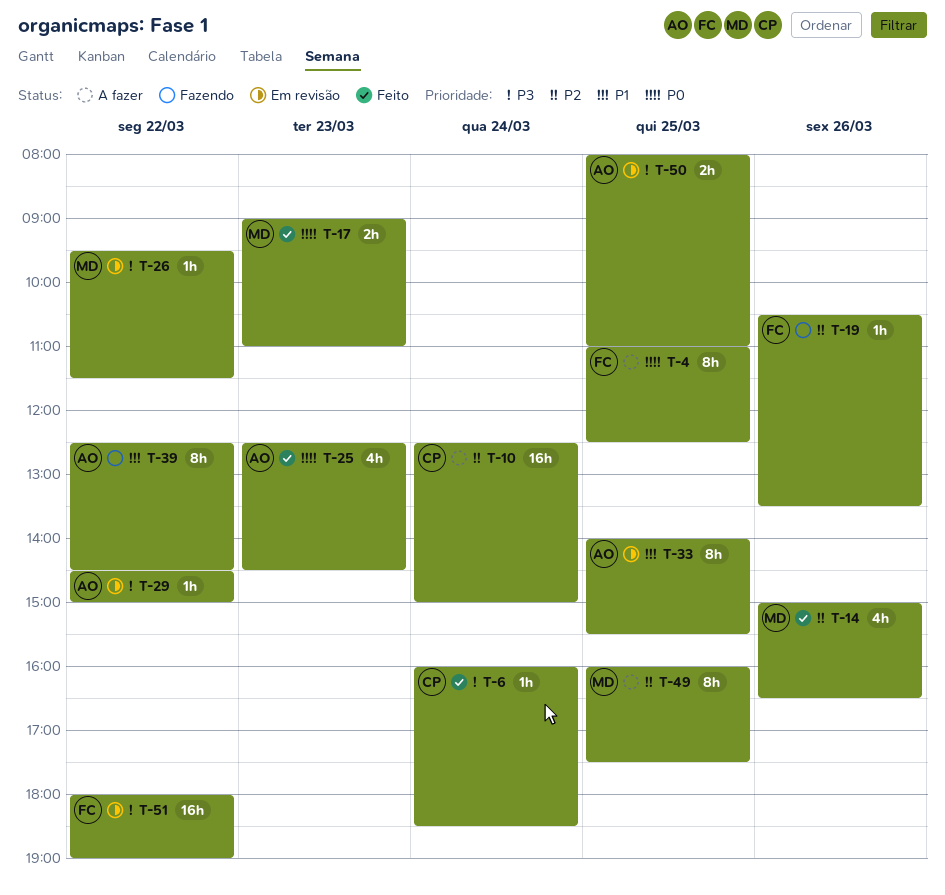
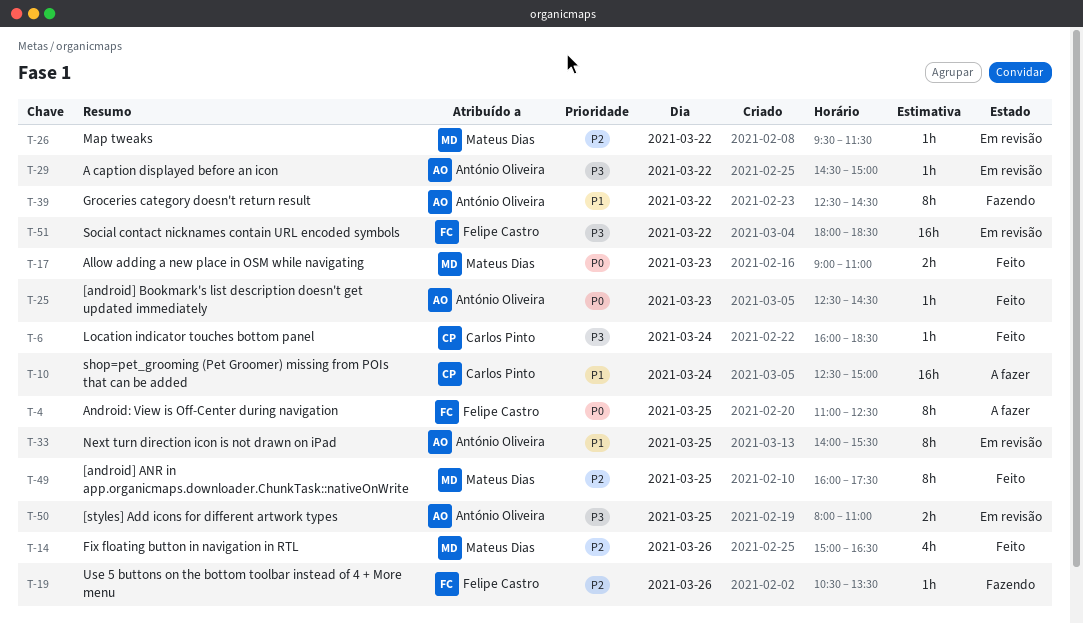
T-10, priority: P2 -> P1
T-25, estimate: 4h -> 1h
T-26, priority: P3 -> P2
T-49, status: A fazer -> Feito
T-51, ends: 19:00 -> 18:30

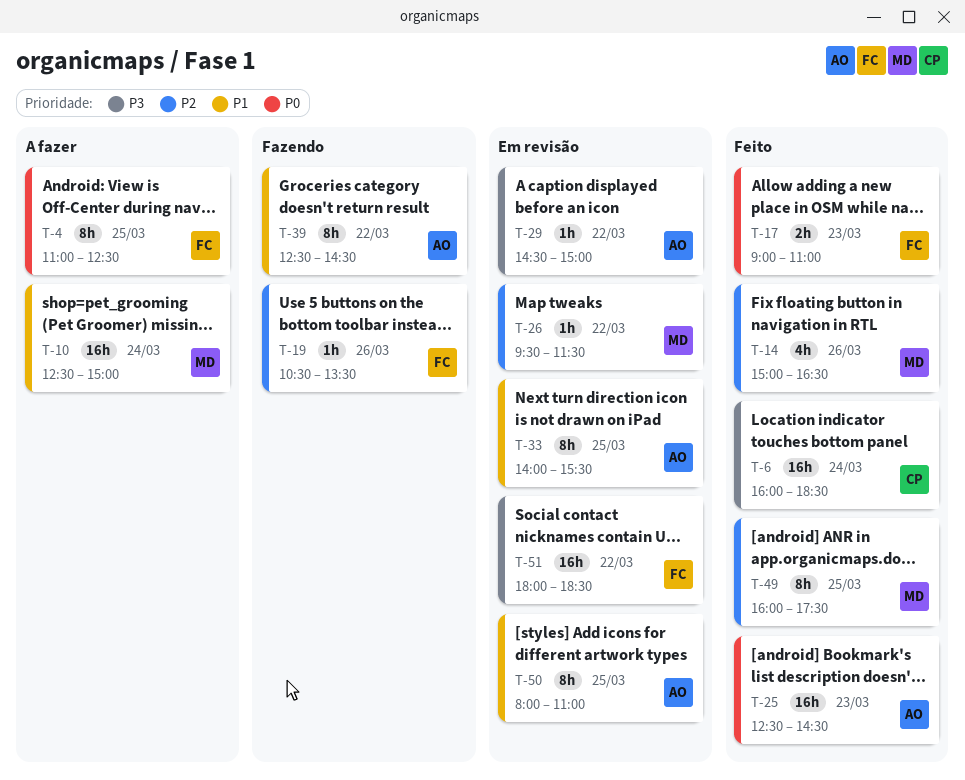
T-6, estimate: 1h -> 16h
T-10, owner: Carlos Pinto -> Mateus Dias
T-17, owner: Mateus Dias -> Felipe Castro
T-25, estimate: 1h -> 16h
T-50, priority: P3 -> P1
T-50, estimate: 2h -> 8h

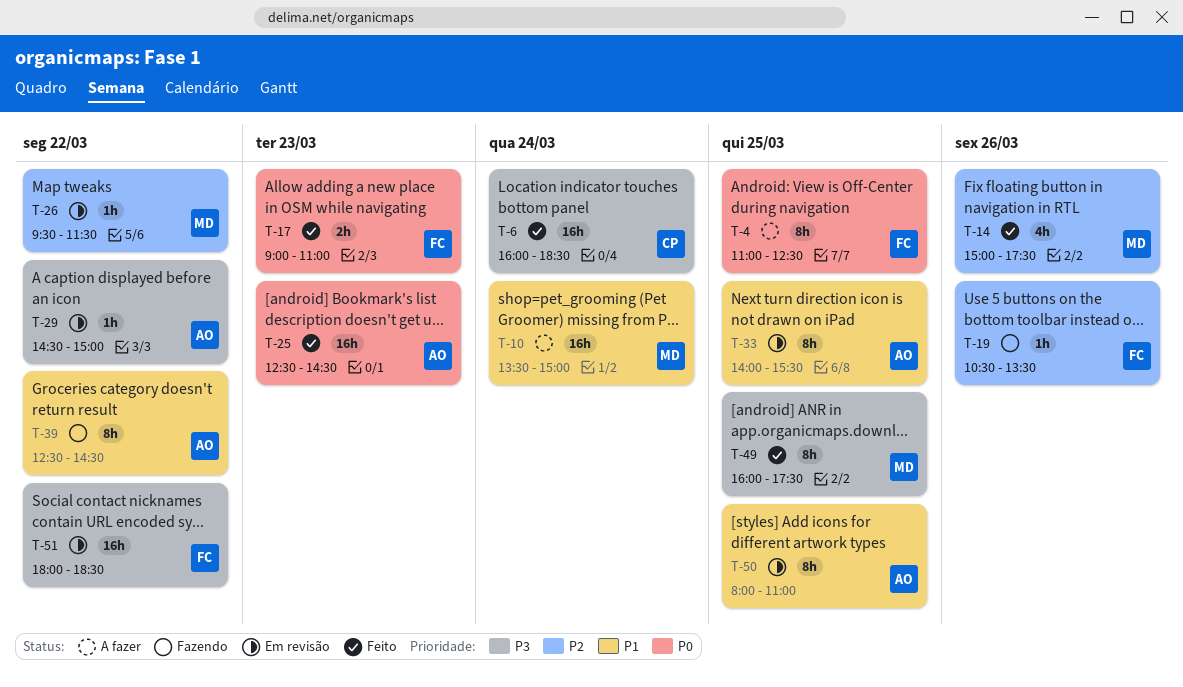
T-10, begins: 12:30 -> 13:30
T-14, ends: 16:30 -> 17:30
T-49, priority: P2 -> P3

